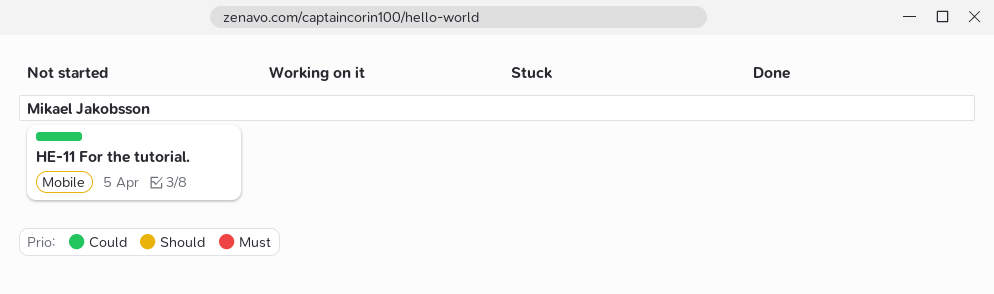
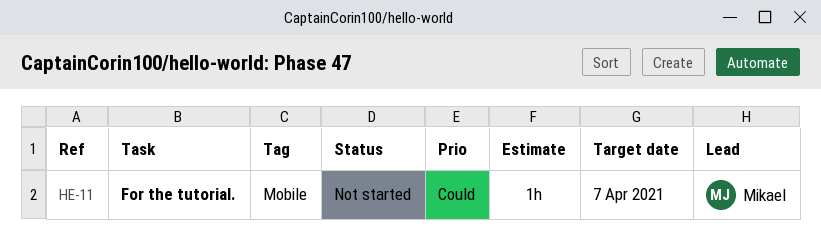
HE-11, due: Apr 5 -> Apr 7

